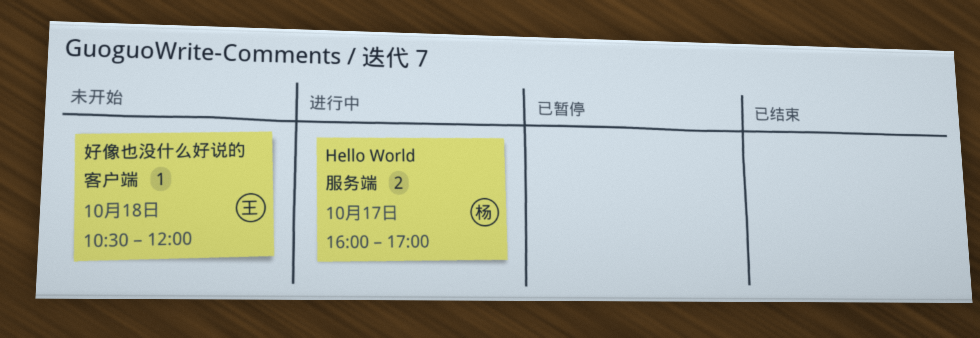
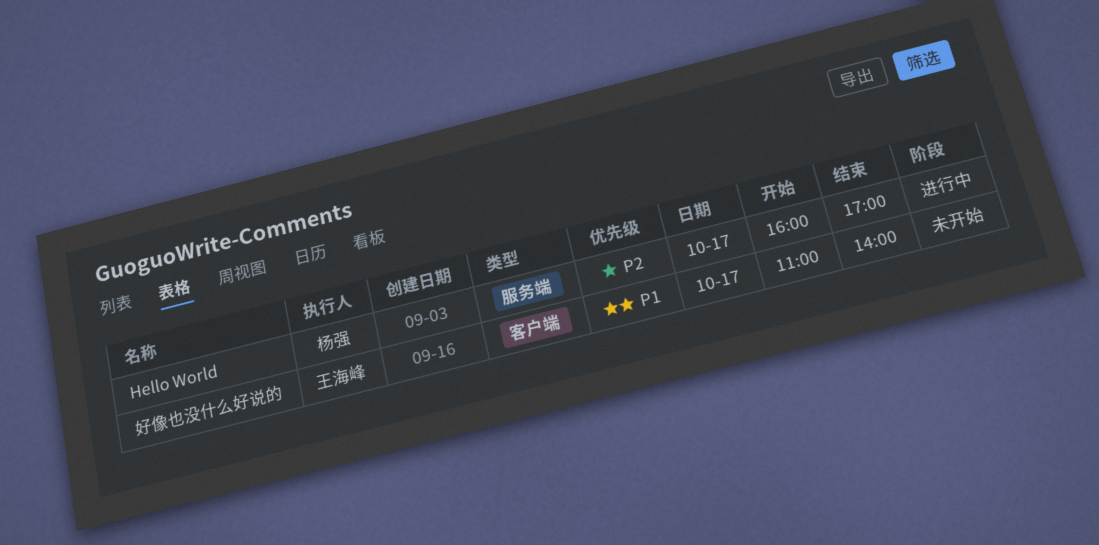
好像也没什么好说的, day: Oct 18 -> Oct 17
好像也没什么好说的, begins: 10:30 -> 11:00
好像也没什么好说的, ends: 12:00 -> 14:00

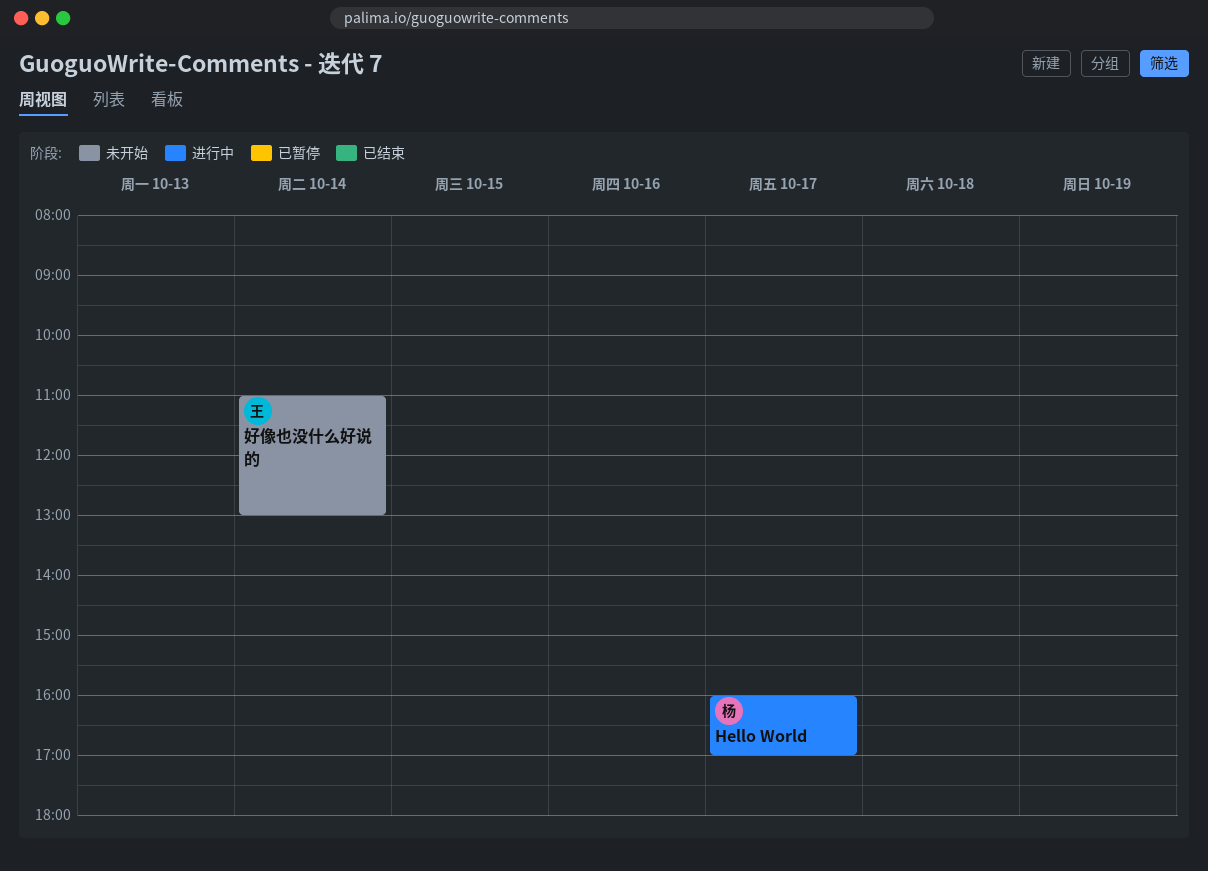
好像也没什么好说的, day: Oct 17 -> Oct 14
好像也没什么好说的, ends: 14:00 -> 13:00

